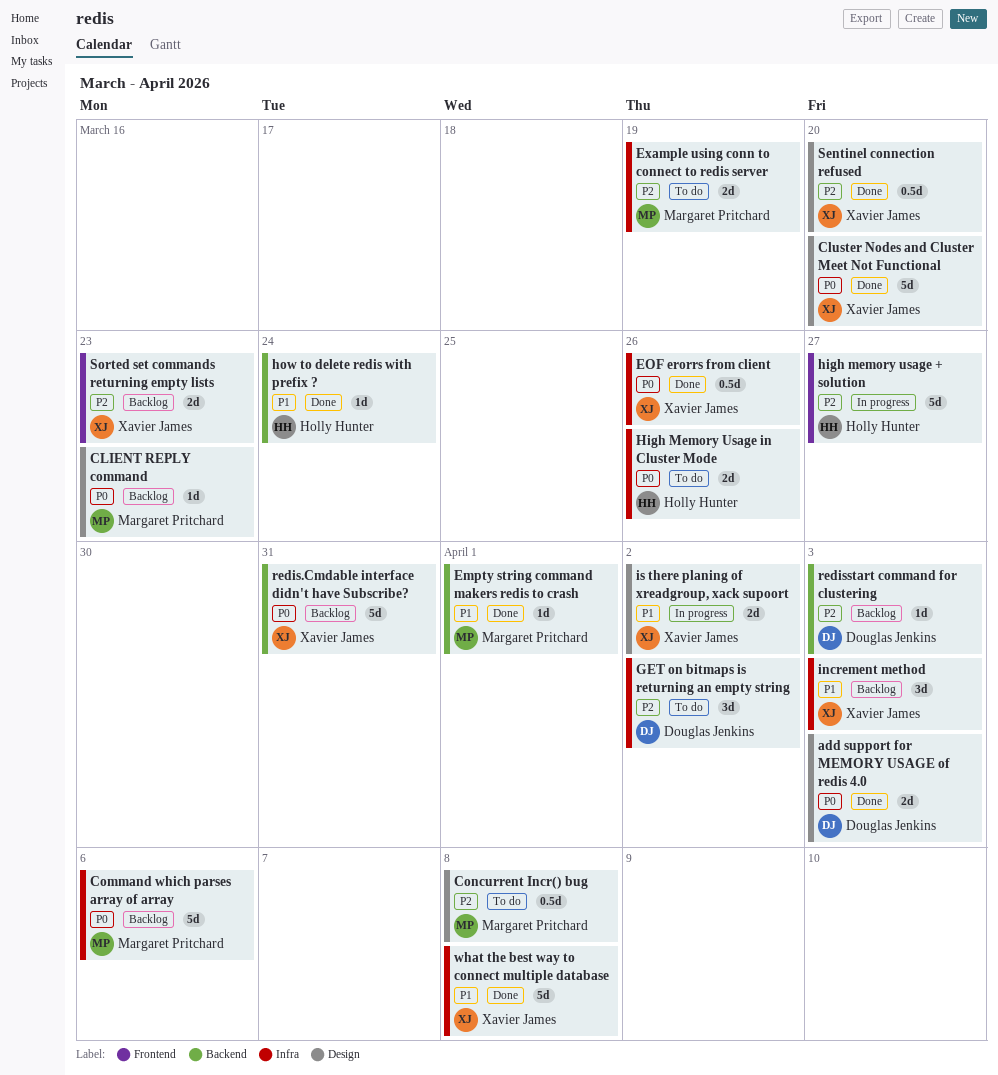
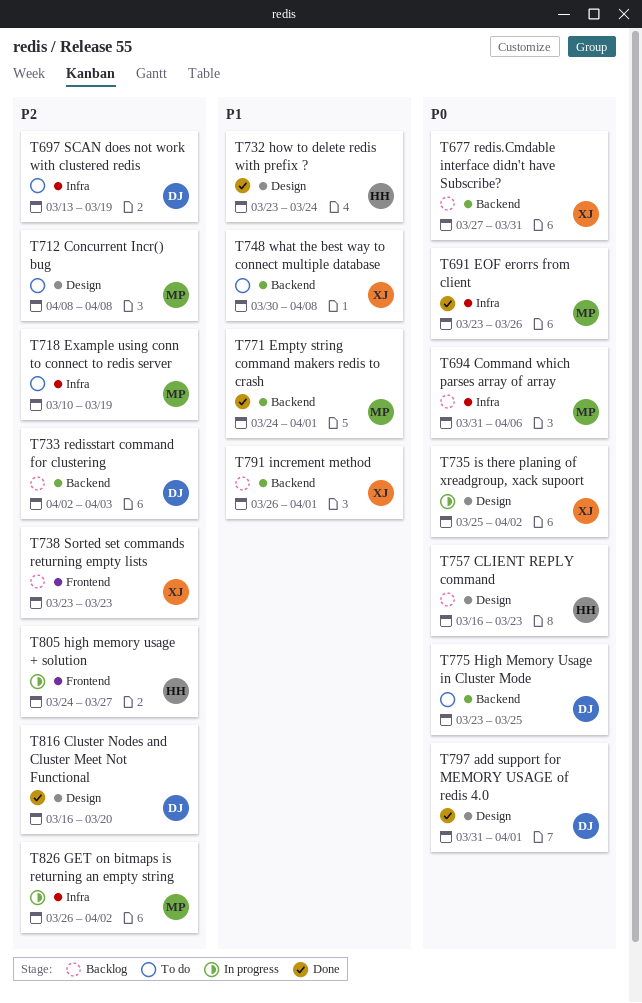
add support for MEMORY USAGE of redis 4.0, due: Apr 3 -> Apr 1
CLIENT REPLY command, owner: Margaret Pritchard -> Holly Hunter
Cluster Nodes and Cluster Meet Not Functional, owner: Xavier James -> Douglas Jenkins
Cluster Nodes and Cluster Meet Not Functional, priority: P0 -> P2
EOF erorrs from client, owner: Xavier James -> Margaret Pritchard
GET on bitmaps is returning an empty string, status: To do -> In progress
GET on bitmaps is returning an empty string, owner: Douglas Jenkins -> Margaret Pritchard
High Memory Usage in Cluster Mode, owner: Holly Hunter -> Douglas Jenkins
High Memory Usage in Cluster Mode, label: Infra -> Backend
High Memory Usage in Cluster Mode, due: Mar 26 -> Mar 25
how to delete redis with prefix ?, label: Backend -> Design
increment method, label: Infra -> Backend
increment method, due: Apr 3 -> Apr 1
is there planing of xreadgroup, xack supoort, priority: P1 -> P0
SCAN does not work with clustered redis: none -> present
Sentinel connection refused: present -> none
what the best way to connect multiple database, status: Done -> To do
what the best way to connect multiple database, label: Infra -> Backend

